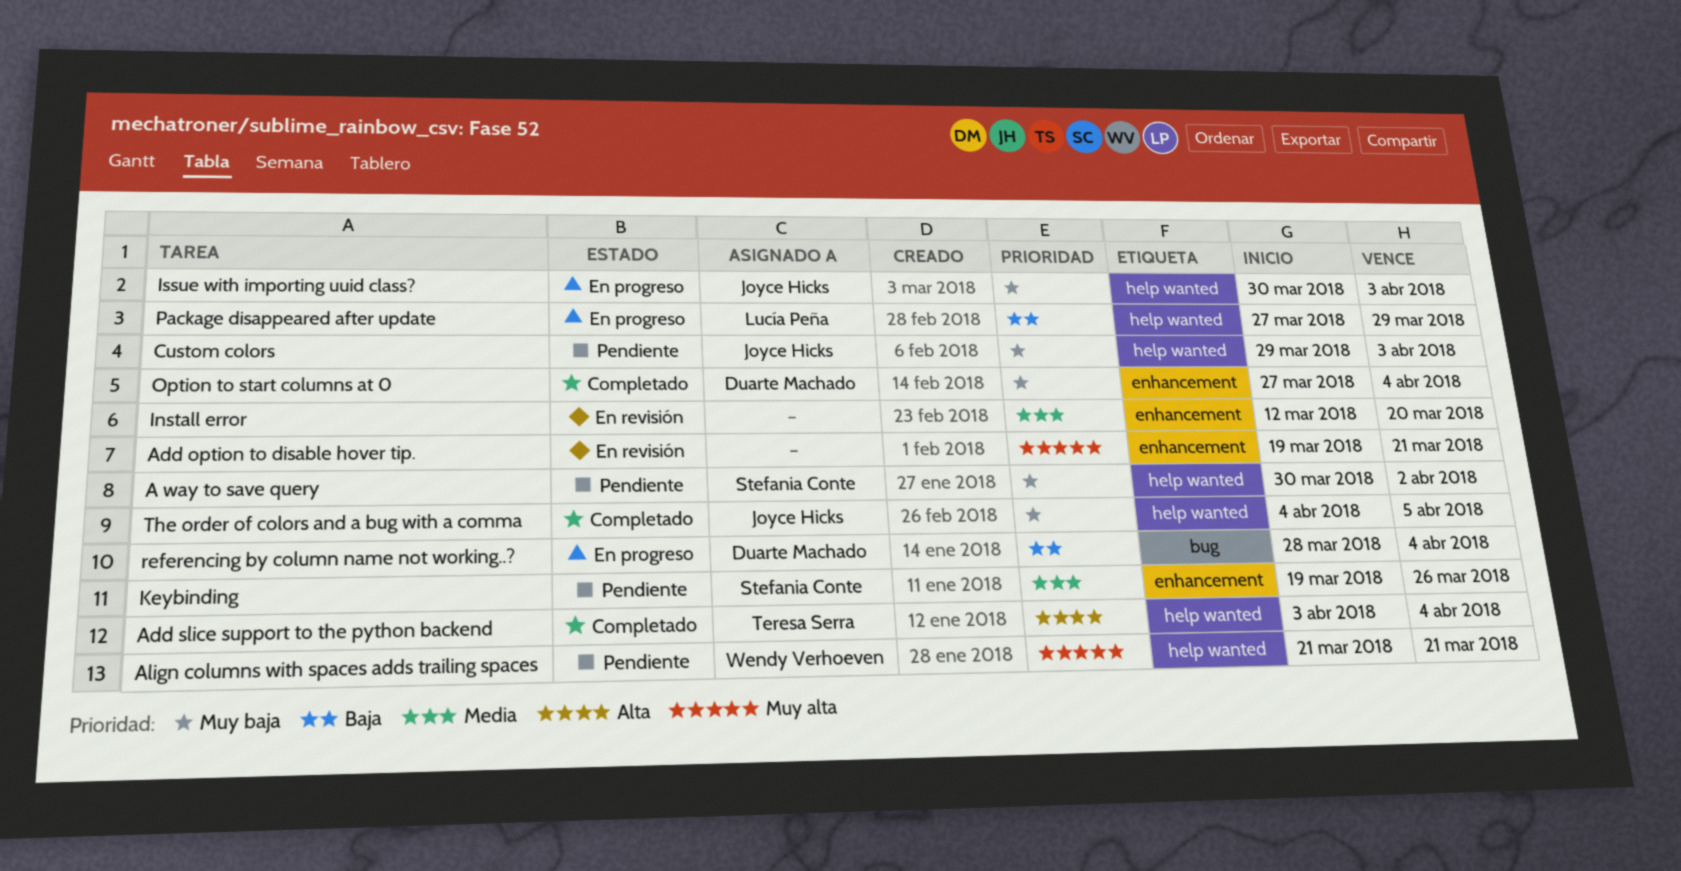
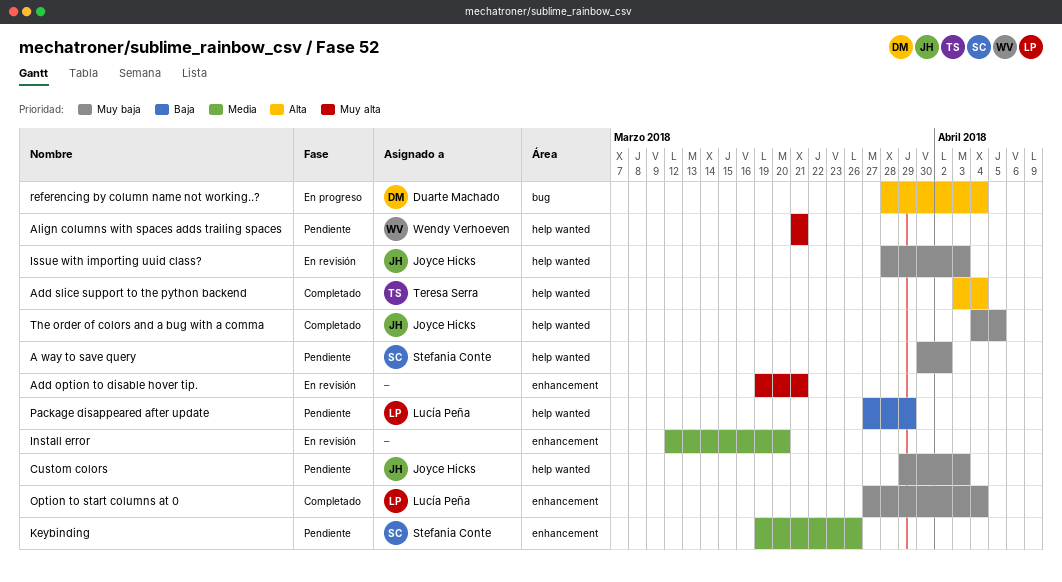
Issue with importing uuid class?, status: En progreso -> En revisión
Issue with importing uuid class?, start: Mar 30 -> Mar 28
Option to start columns at 0, owner: Duarte Machado -> Lucía Peña
Package disappeared after update, status: En progreso -> Pendiente
referencing by column name not working..?, priority: Baja -> Alta

